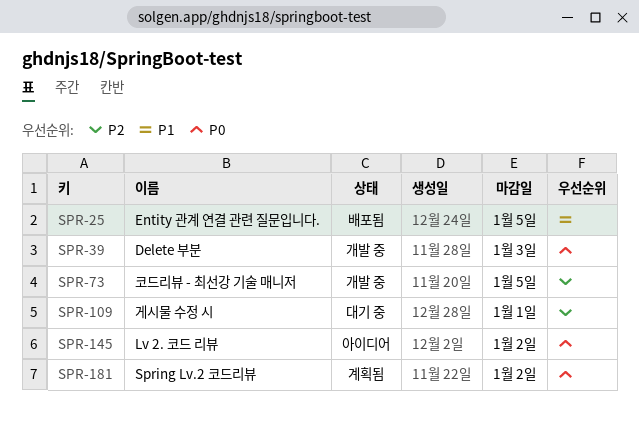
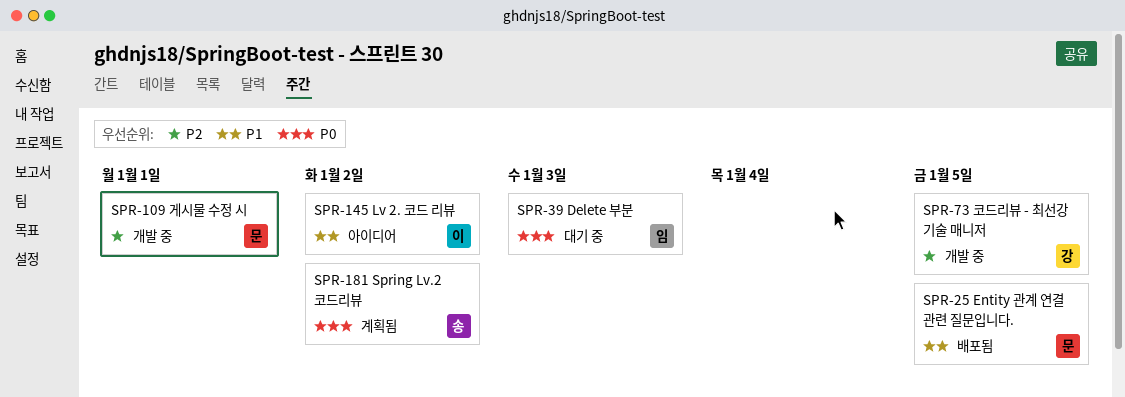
SPR-39, status: 개발 중 -> 대기 중
SPR-109, status: 대기 중 -> 개발 중
SPR-145, priority: P0 -> P1

